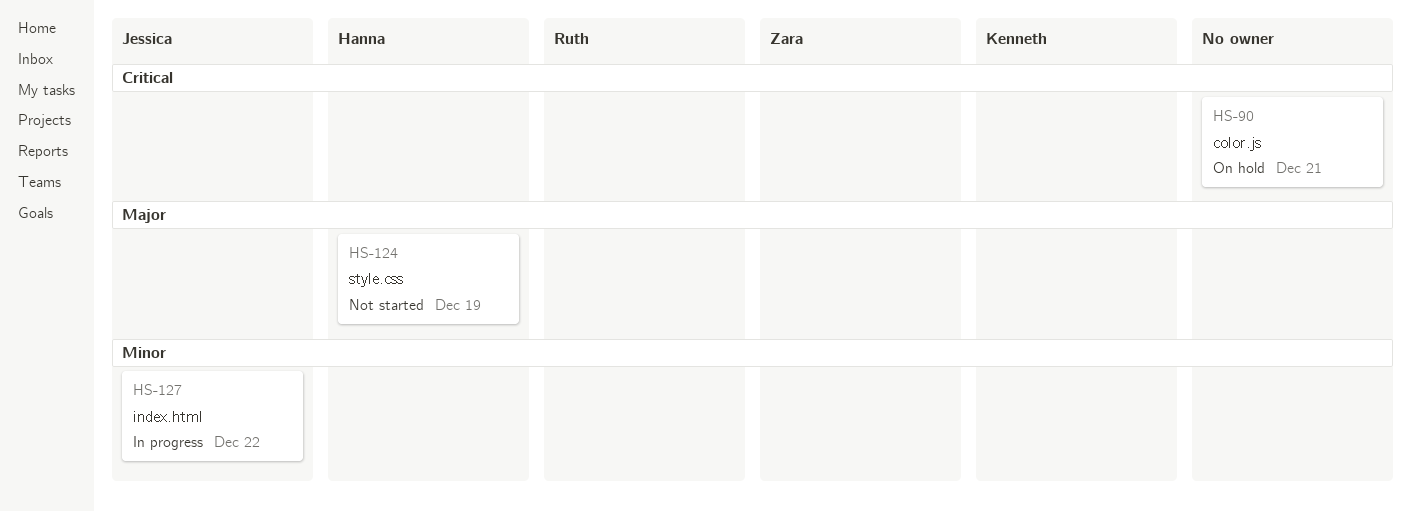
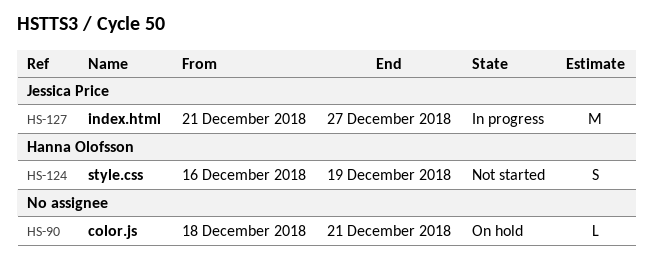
HS-127, due: Dec 22 -> Dec 27

